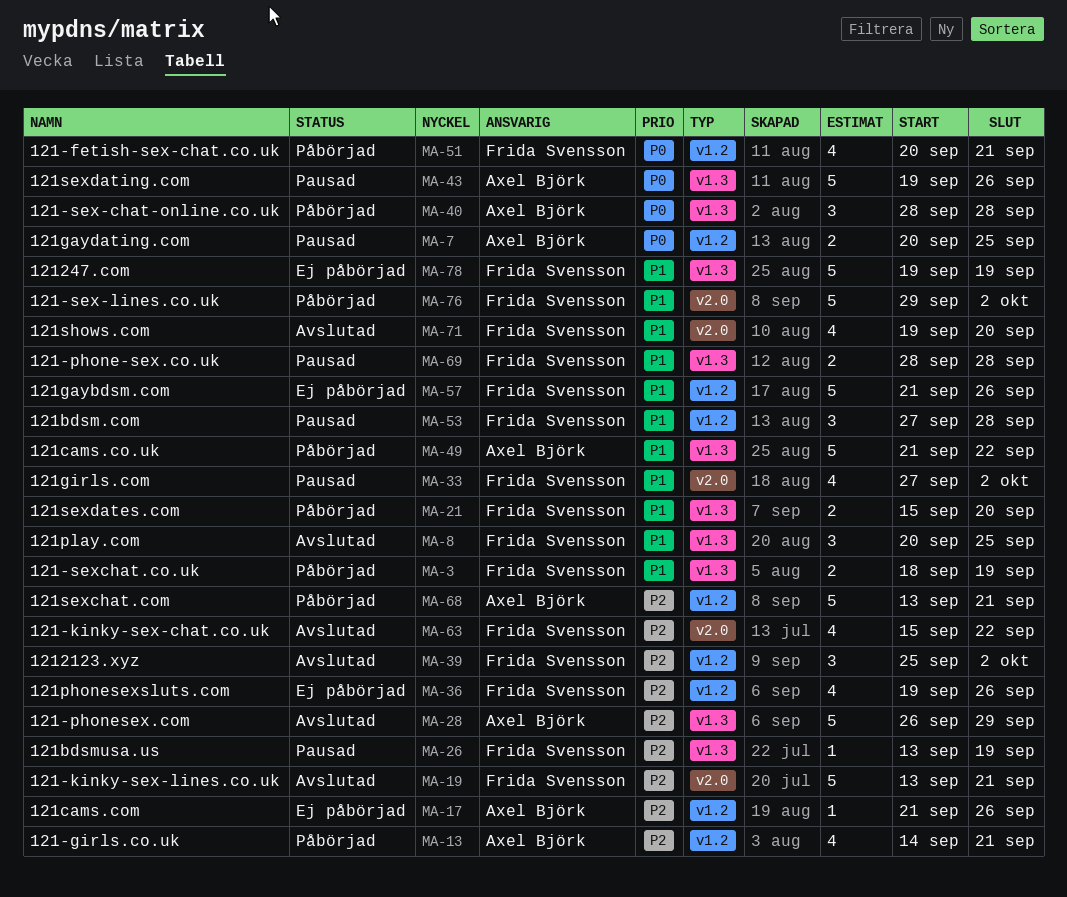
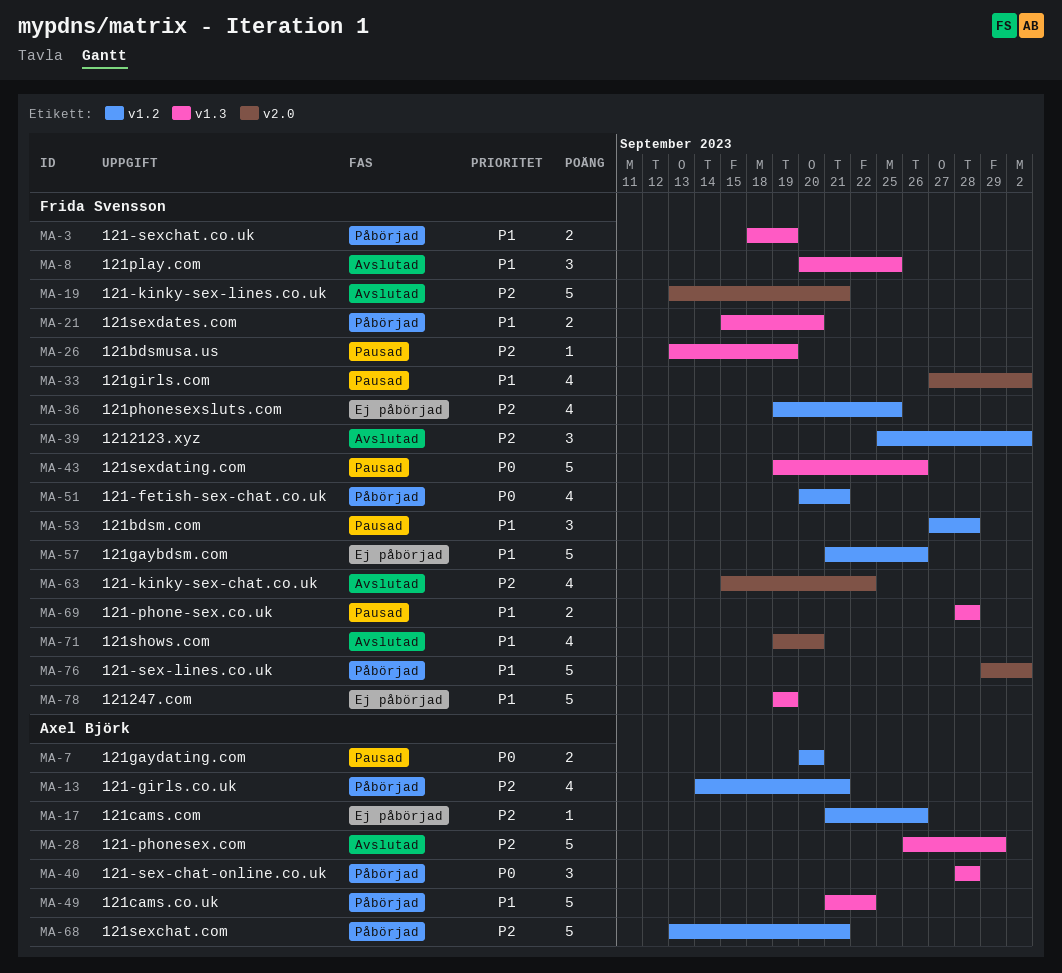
MA-7, due: Sep 25 -> Sep 20
MA-36, due: Sep 26 -> Sep 25
MA-43, owner: Axel Björk -> Frida Svensson

